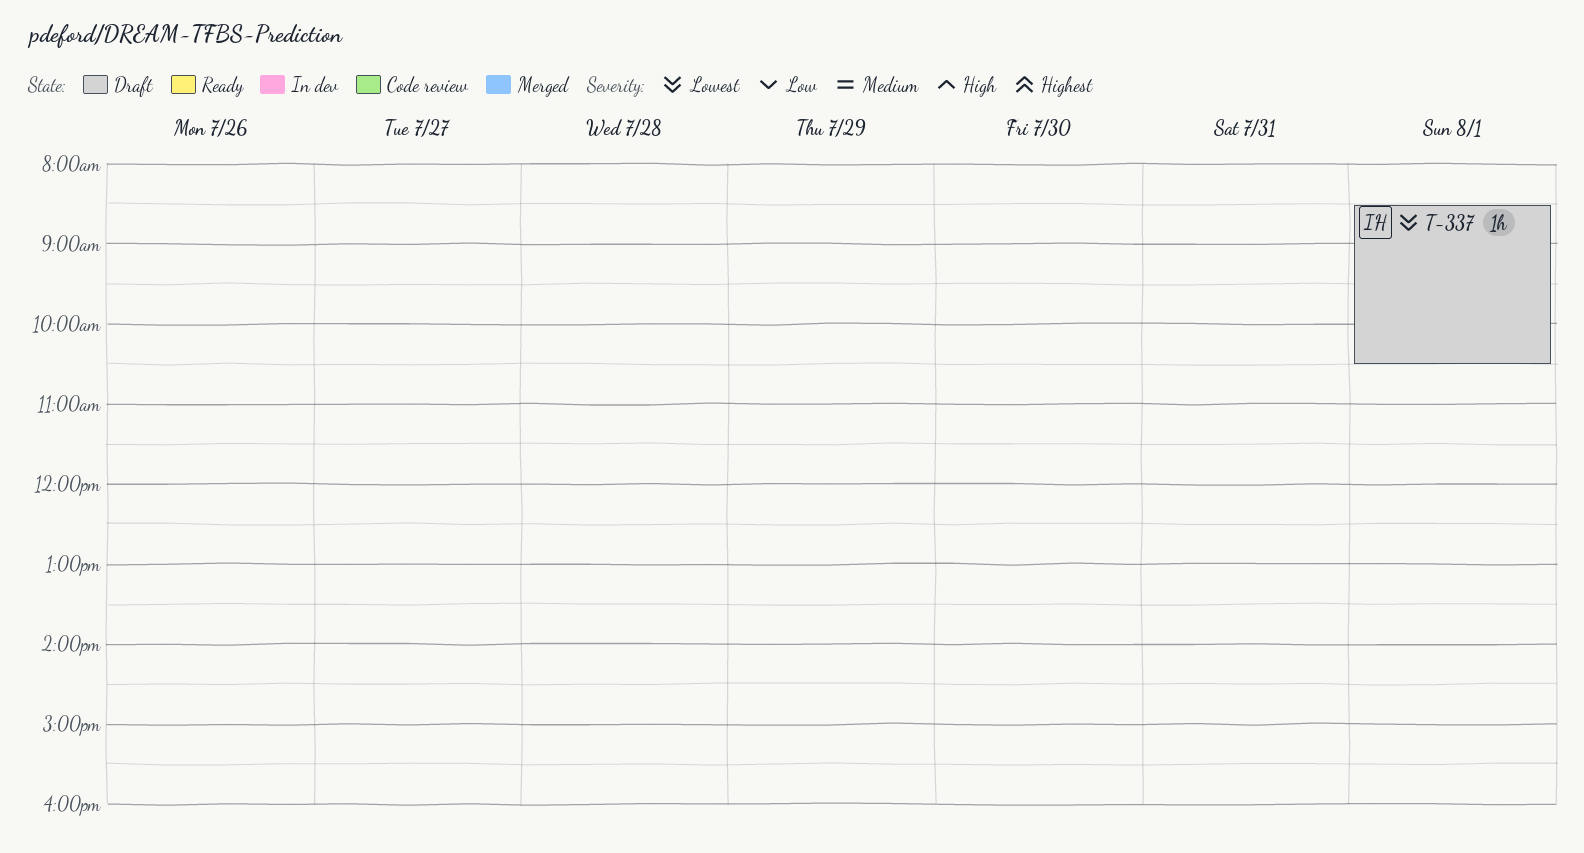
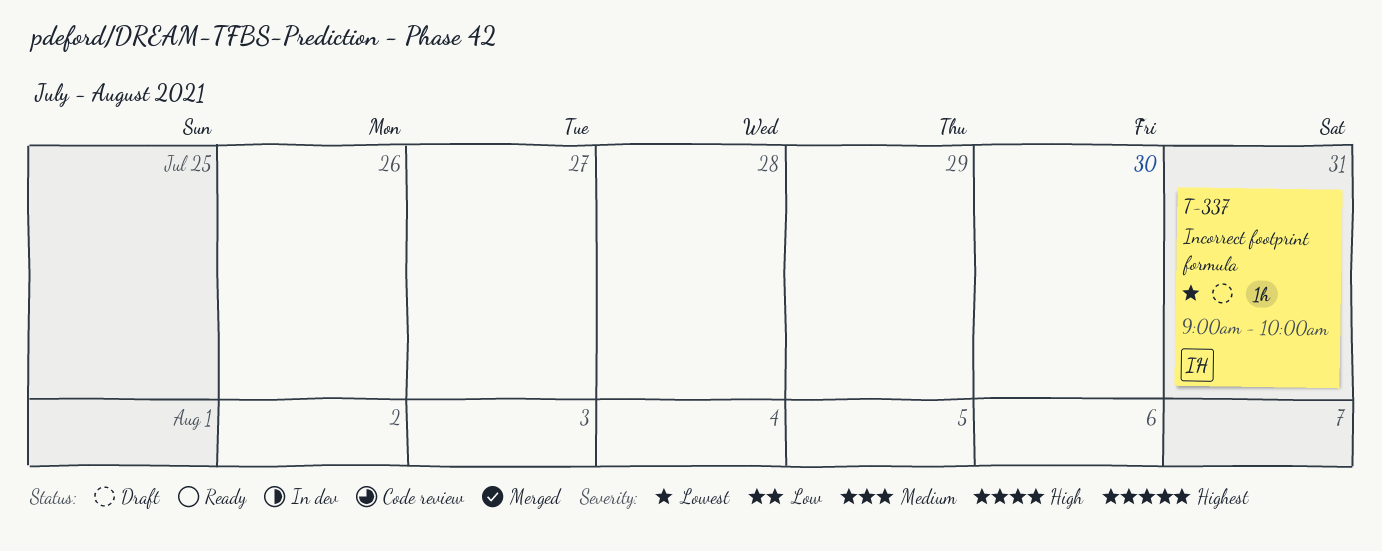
T-337, day: Aug 1 -> Jul 31
T-337, begins: 08:30 -> 09:00
T-337, ends: 10:30 -> 10:00

